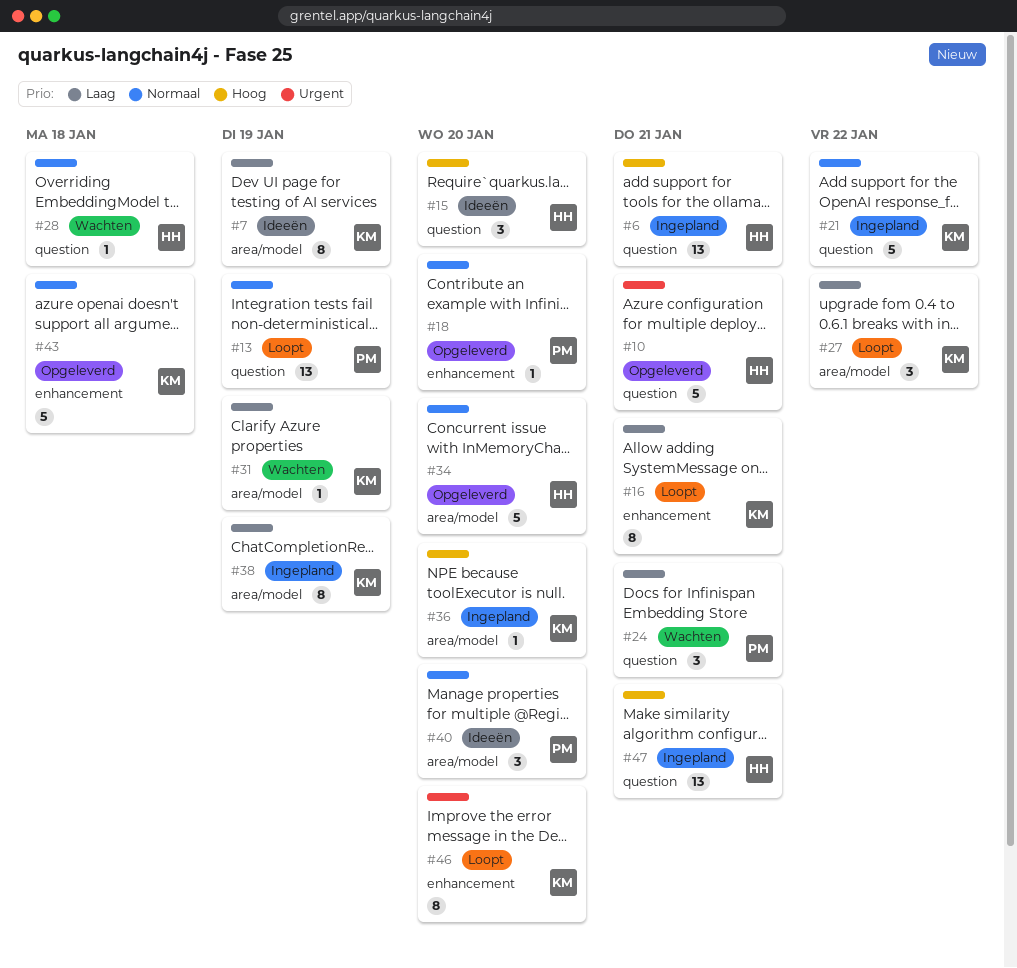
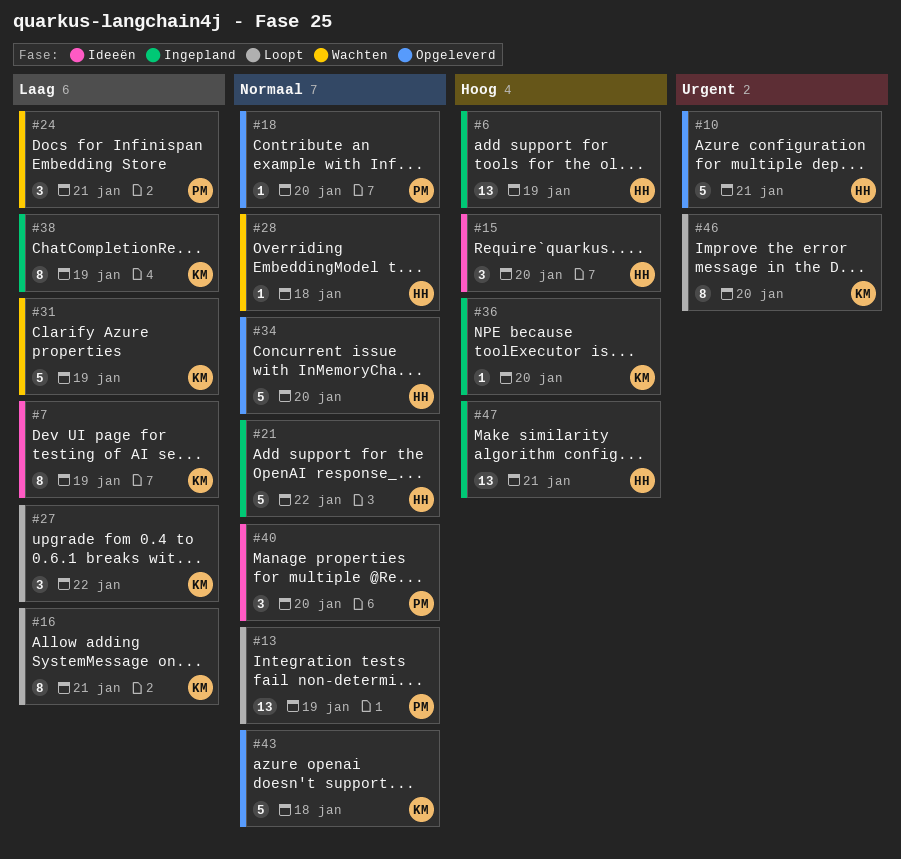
#6, due: Jan 21 -> Jan 19
#21, owner: KM -> HH
#31, estimate: 1 -> 5

